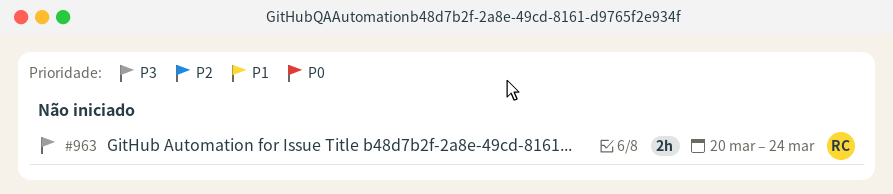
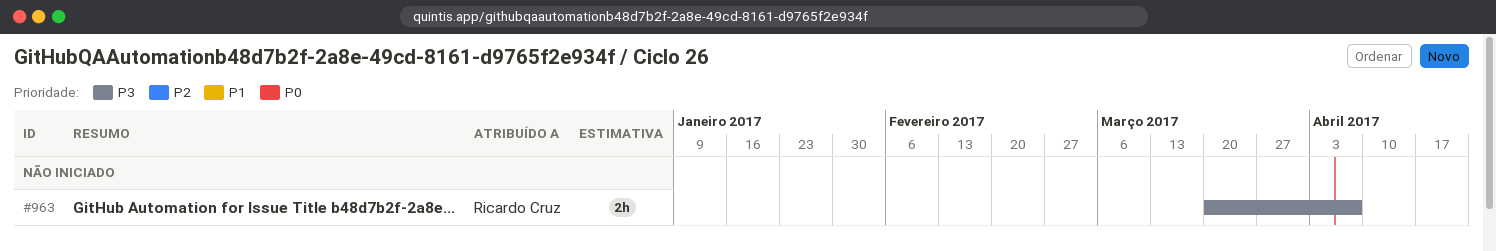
#963, due: Mar 24 -> Apr 7

